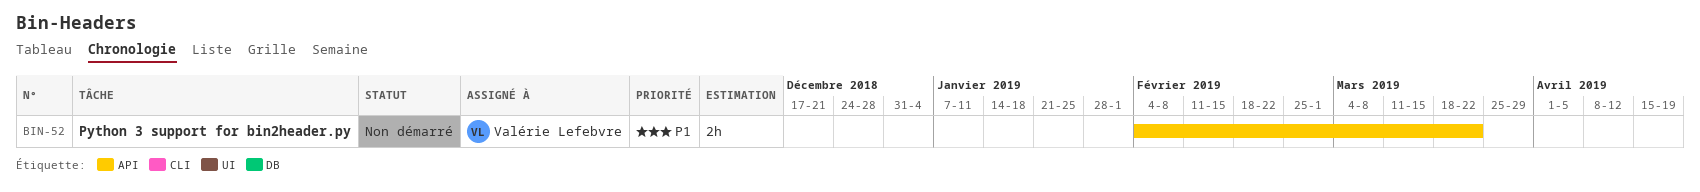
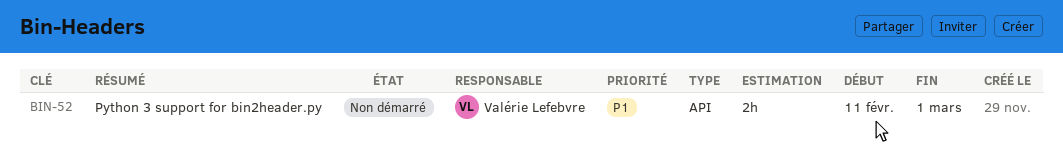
BIN-52, start: Feb 4 -> Feb 11
BIN-52, due: Mar 22 -> Mar 1

